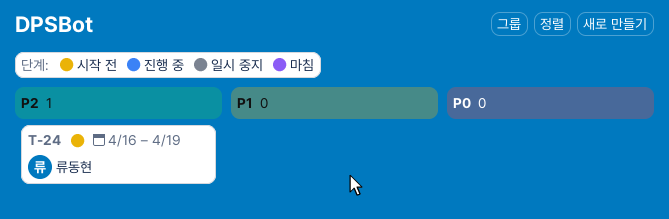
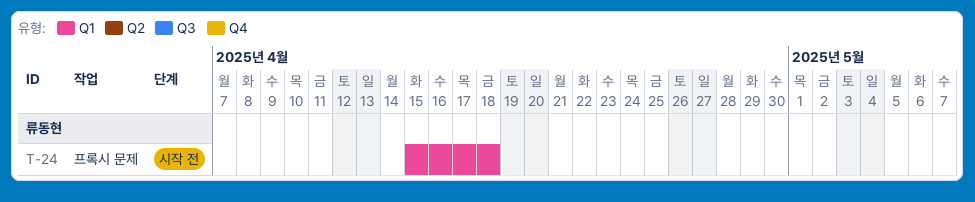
T-24, start: Apr 16 -> Apr 15
T-24, due: Apr 19 -> Apr 18

